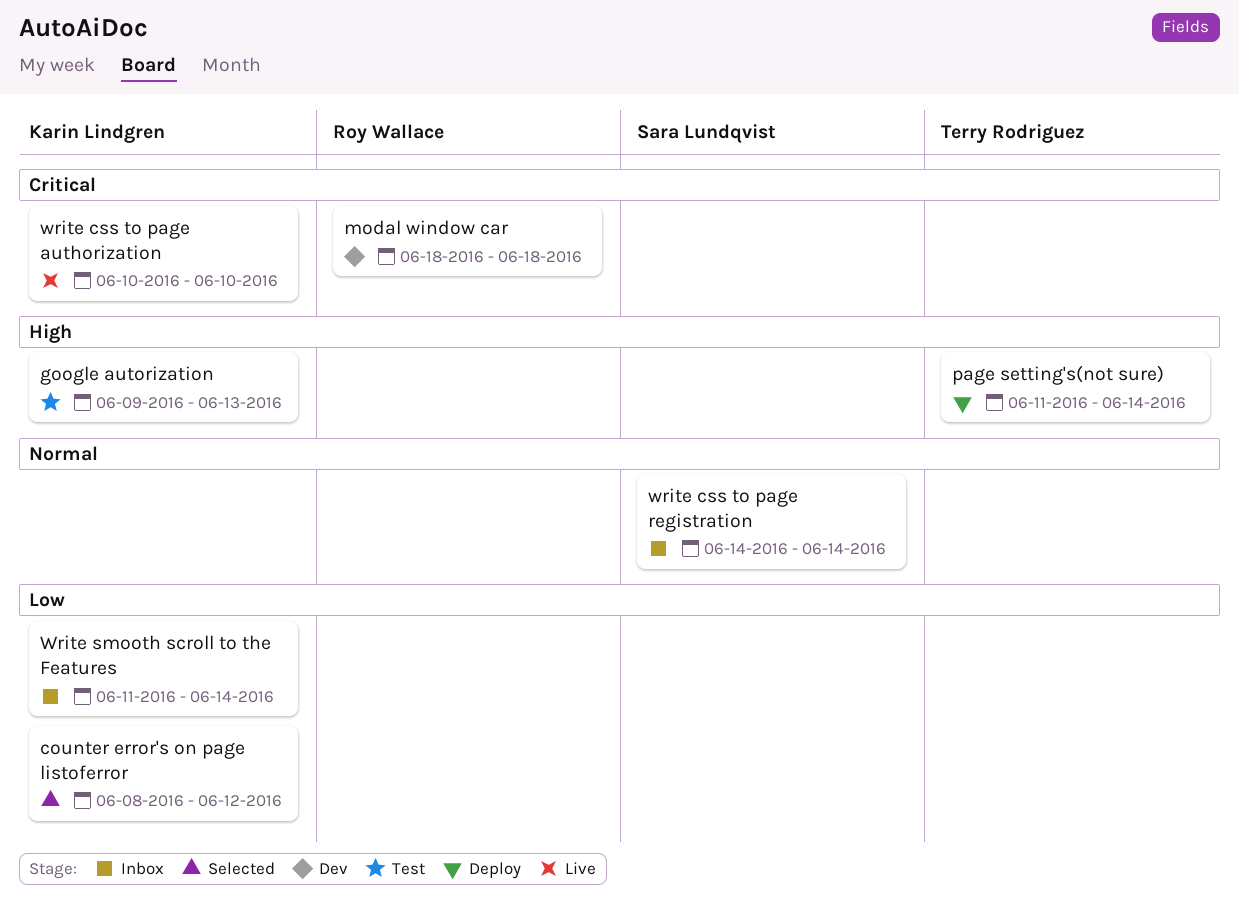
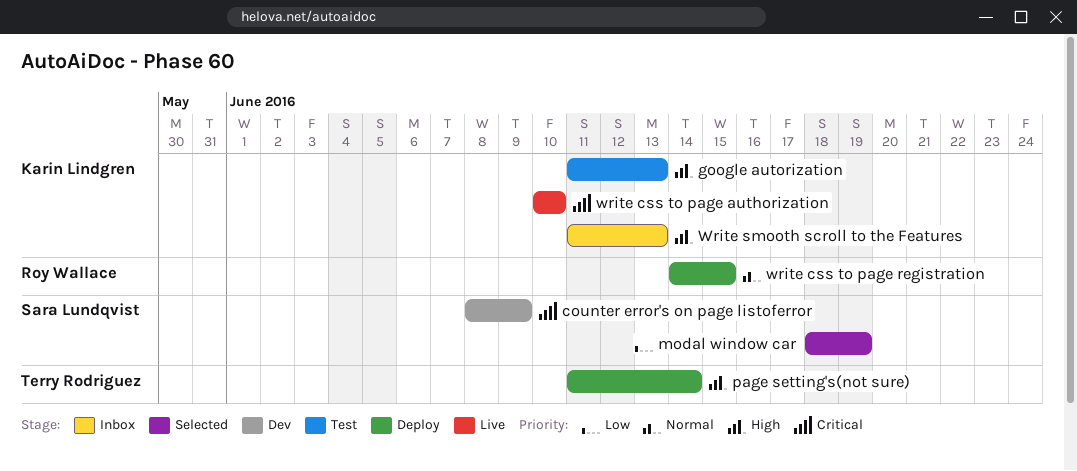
counter error's on page listoferror, status: Selected -> Dev
counter error's on page listoferror, owner: Karin Lindgren -> Sara Lundqvist
counter error's on page listoferror, priority: Low -> Critical
counter error's on page listoferror, due: Jun 12 -> Jun 9
google autorization, start: Jun 9 -> Jun 11
modal window car, status: Dev -> Selected
modal window car, owner: Roy Wallace -> Sara Lundqvist
modal window car, priority: Critical -> Low
modal window car, due: Jun 18 -> Jun 19
write css to page registration, status: Inbox -> Deploy
write css to page registration, owner: Sara Lundqvist -> Roy Wallace
write css to page registration, due: Jun 14 -> Jun 15
Write smooth scroll to the Features, priority: Low -> High
Write smooth scroll to the Features, due: Jun 14 -> Jun 13

